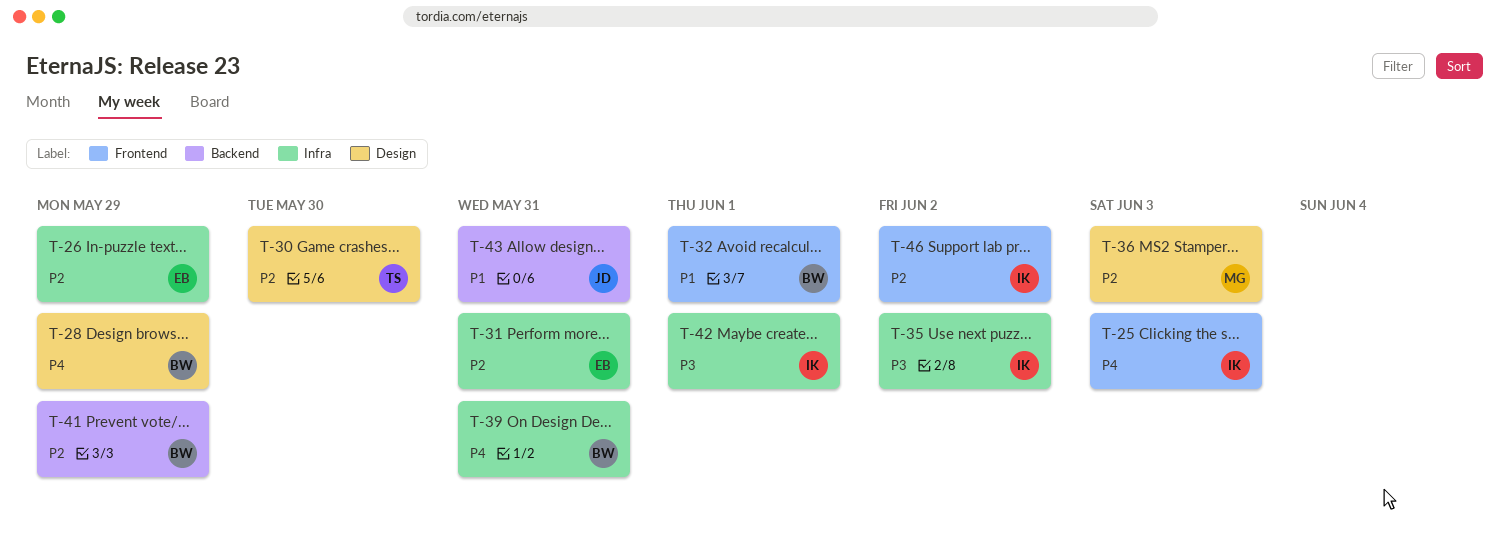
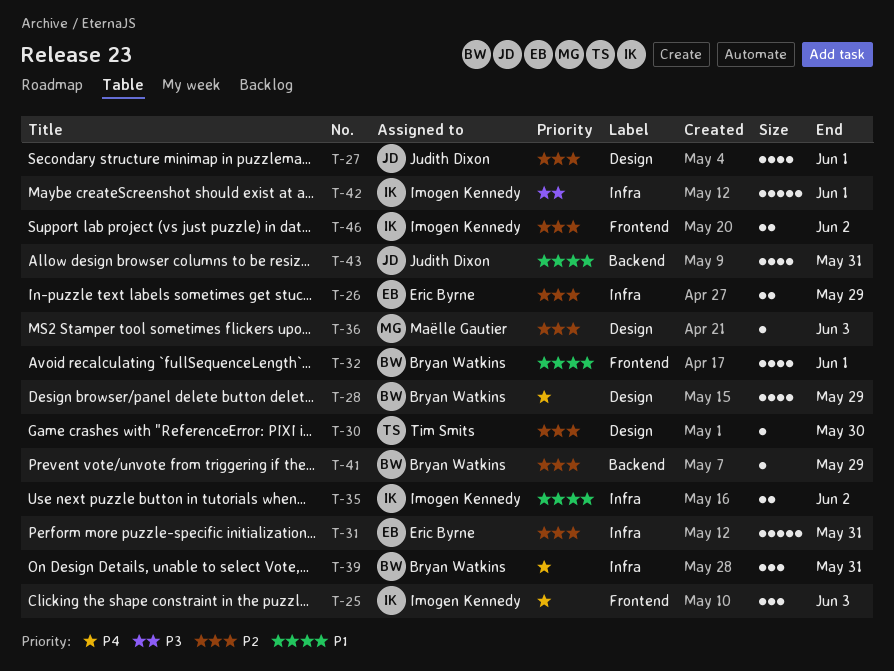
T-27: none -> present
T-35, priority: P3 -> P1

